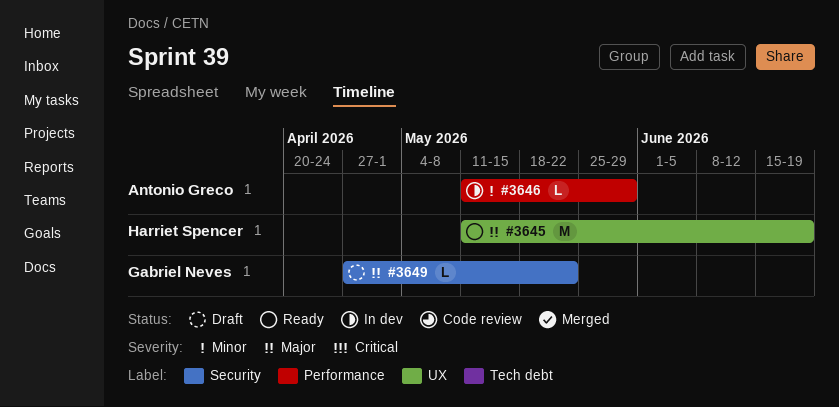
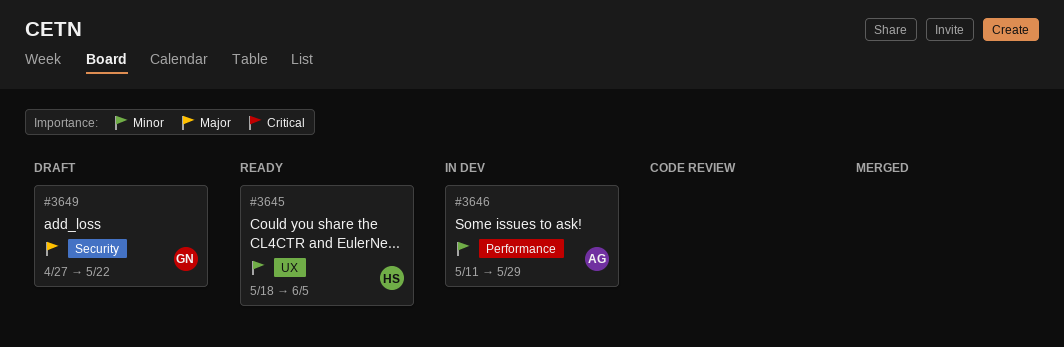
#3645, priority: Major -> Minor
#3645, start: May 11 -> May 18
#3645, due: Jun 19 -> Jun 5

